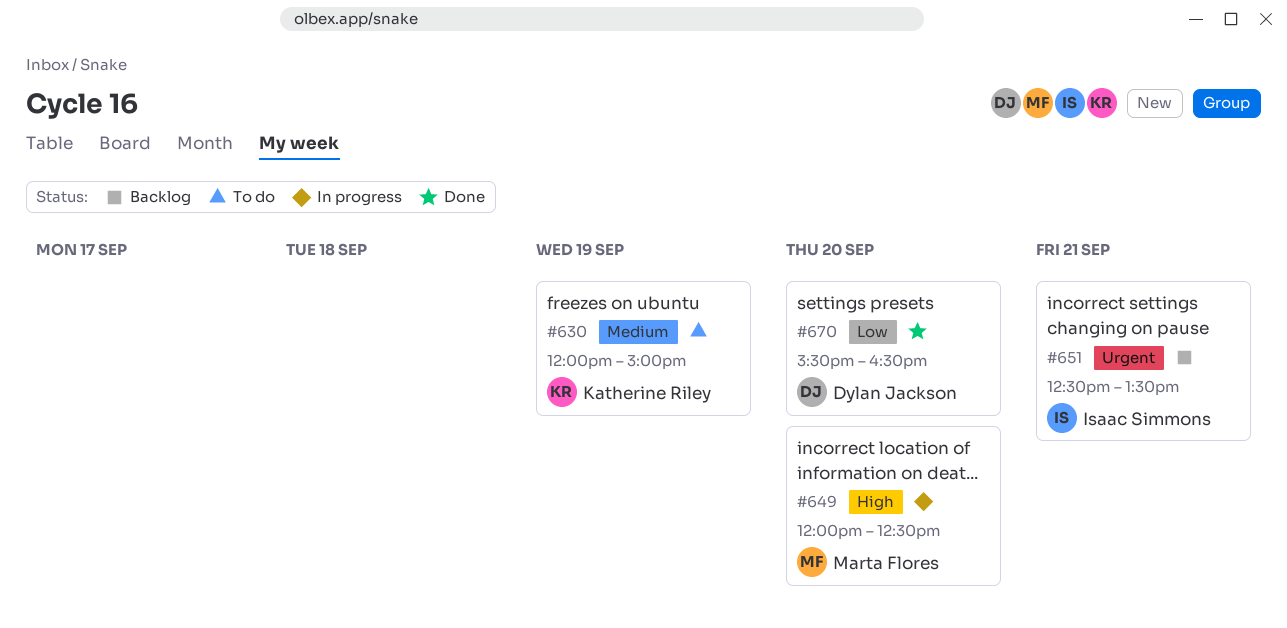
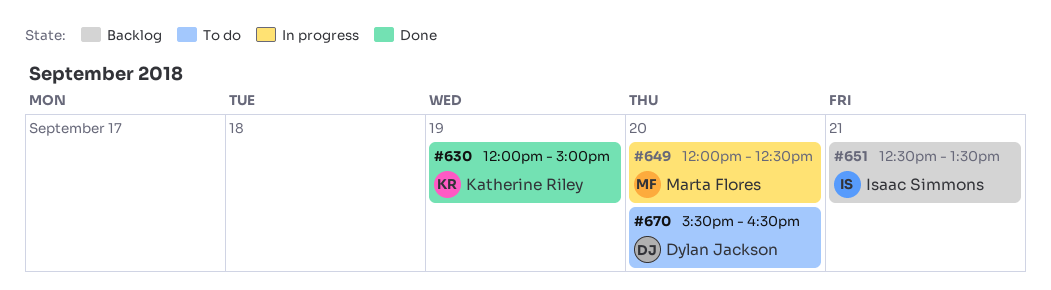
#630, status: To do -> Done
#670, status: Done -> To do

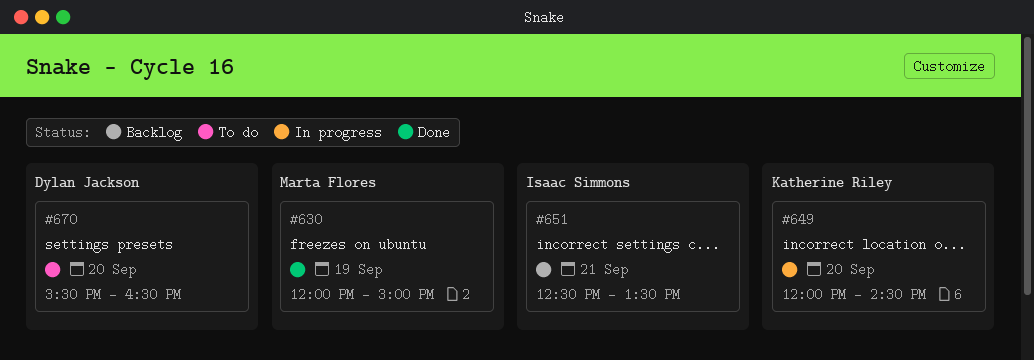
#630, owner: Katherine Riley -> Marta Flores
#649, owner: Marta Flores -> Katherine Riley
#649, ends: 12:30 -> 14:30

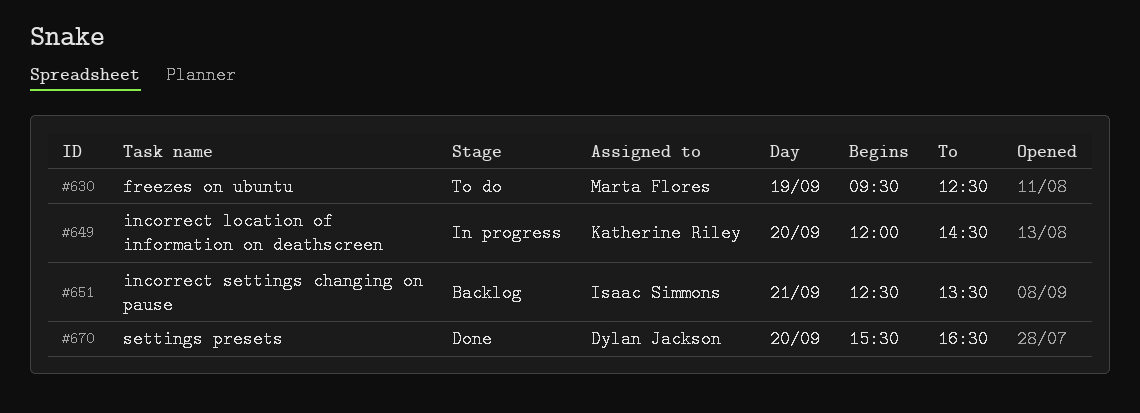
#630, status: Done -> To do
#630, begins: 12:00 -> 09:30
#630, ends: 15:00 -> 12:30
#670, status: To do -> Done

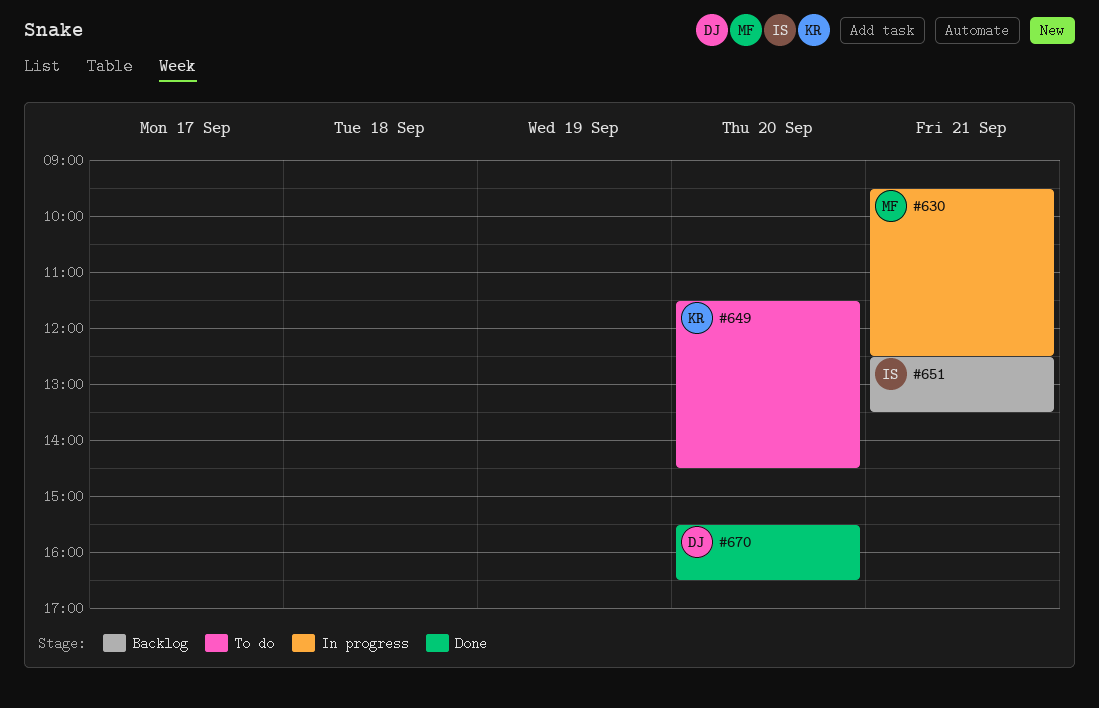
#630, status: To do -> In progress
#630, day: Sep 19 -> Sep 21
#649, status: In progress -> To do
#649, begins: 12:00 -> 11:30

